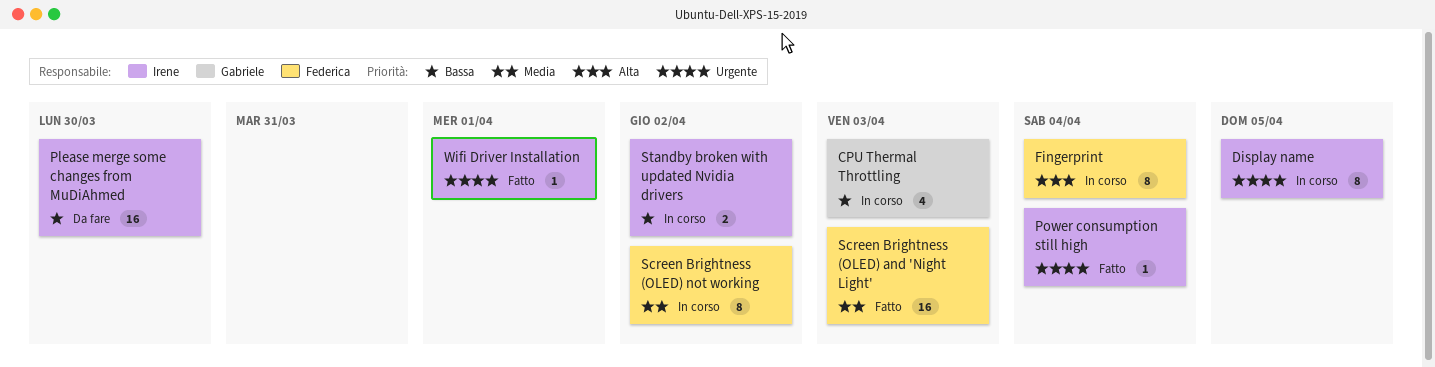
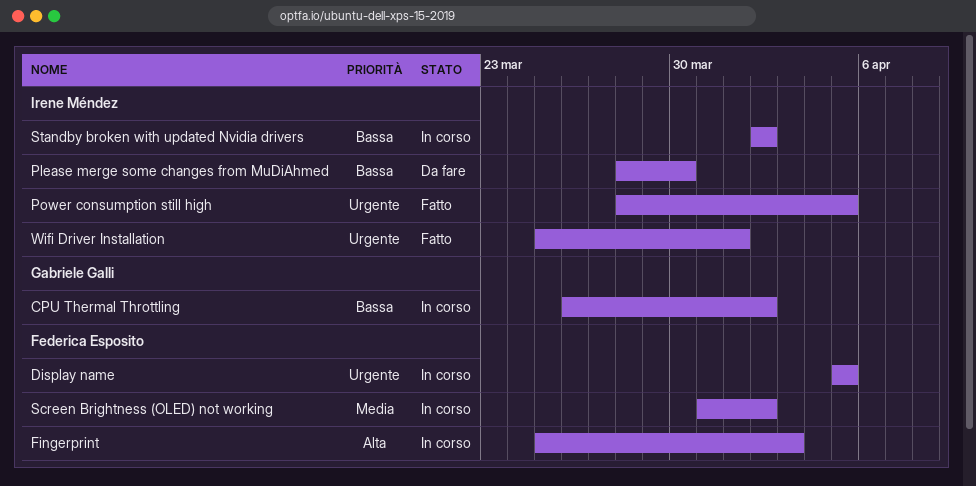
CPU Thermal Throttling, due: Apr 3 -> Apr 2
Display name, owner: Irene Méndez -> Federica Esposito
Fingerprint, due: Apr 4 -> Apr 3
Power consumption still high, due: Apr 4 -> Apr 5
Screen Brightness (OLED) and 'Night Light': present -> none

